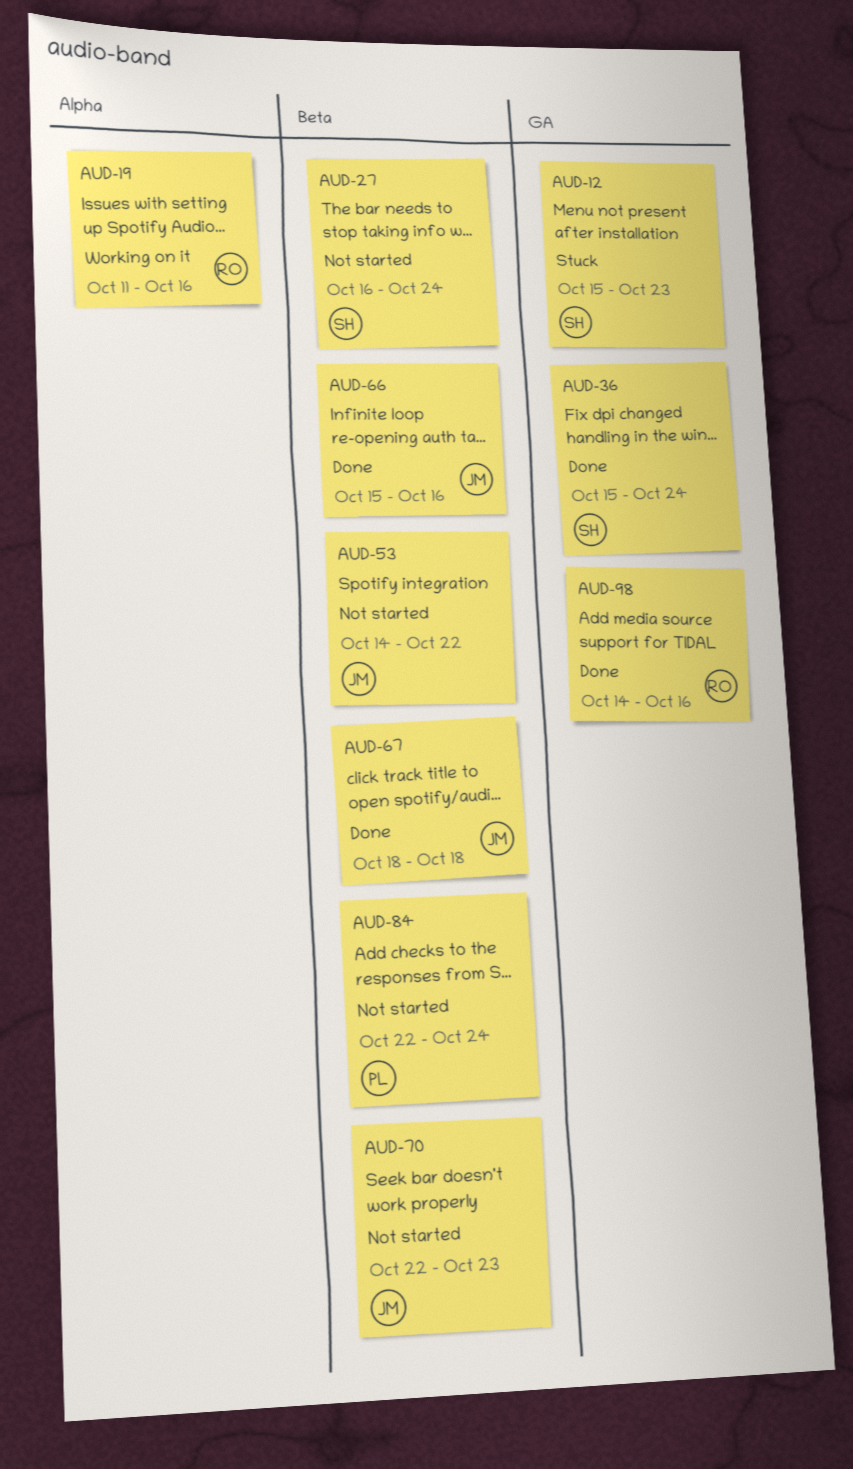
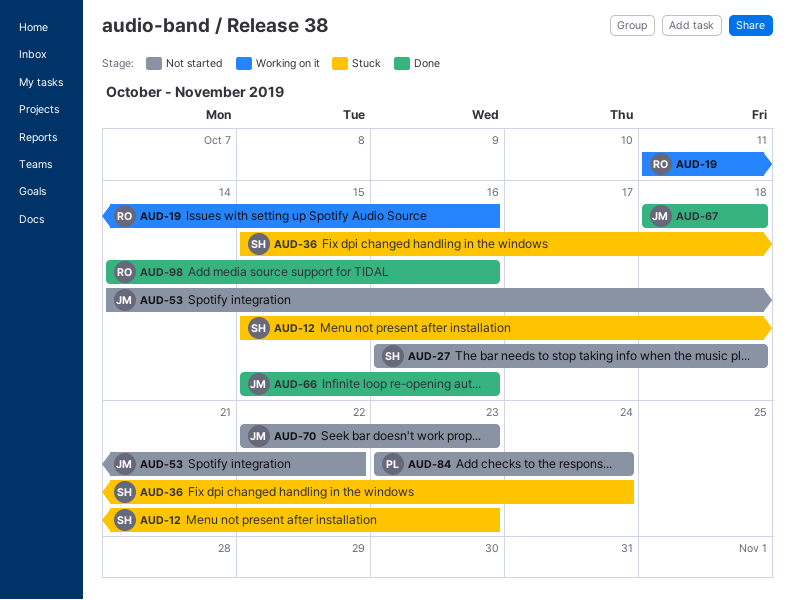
AUD-27, due: Oct 24 -> Oct 18
AUD-36, status: Done -> Stuck
AUD-84, start: Oct 22 -> Oct 23

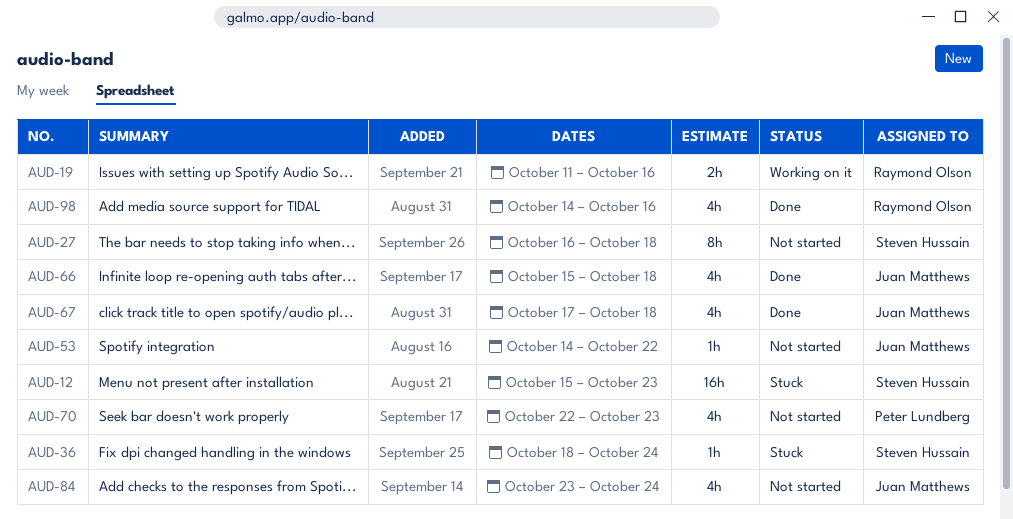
AUD-36, start: Oct 15 -> Oct 18
AUD-66, due: Oct 16 -> Oct 18
AUD-67, start: Oct 18 -> Oct 17
AUD-70, owner: Juan Matthews -> Peter Lundberg
AUD-84, owner: Peter Lundberg -> Juan Matthews

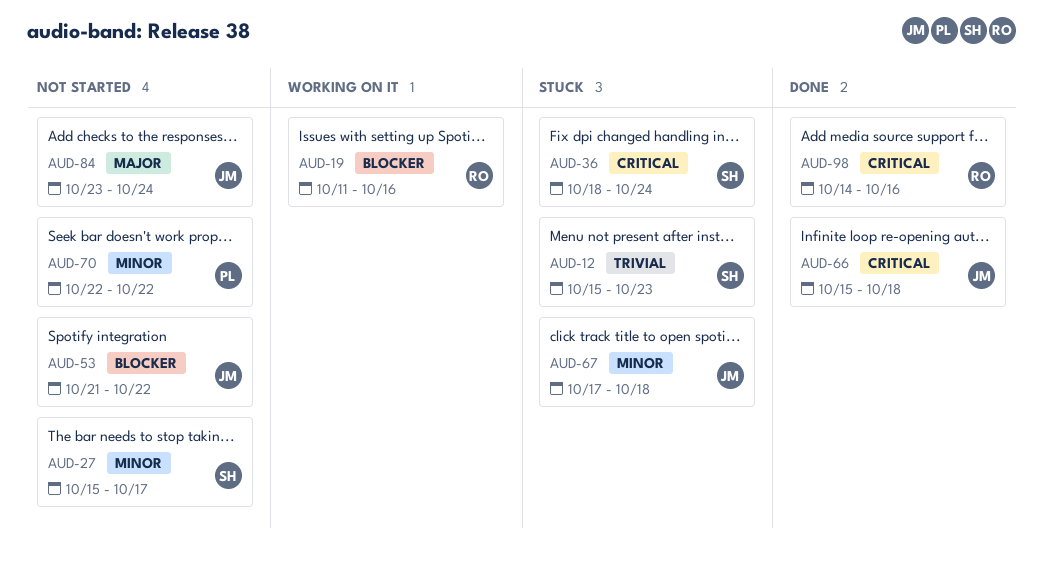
AUD-27, start: Oct 16 -> Oct 15
AUD-27, due: Oct 18 -> Oct 17
AUD-53, start: Oct 14 -> Oct 21
AUD-67, status: Done -> Stuck
AUD-70, due: Oct 23 -> Oct 22

